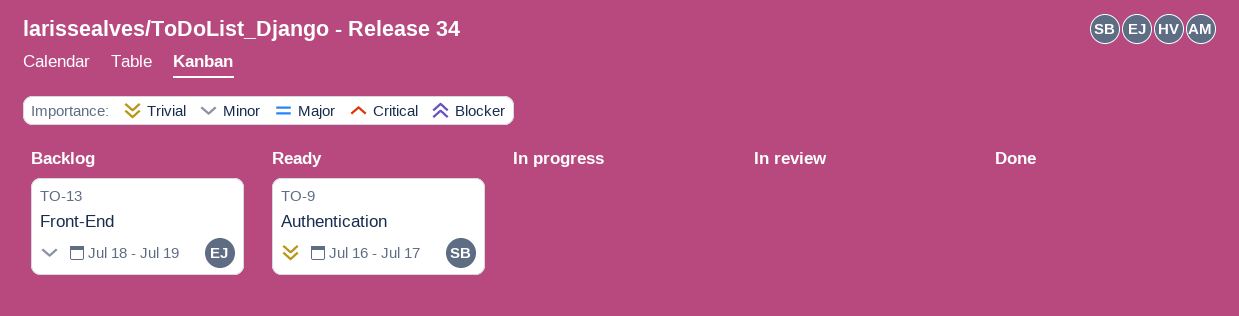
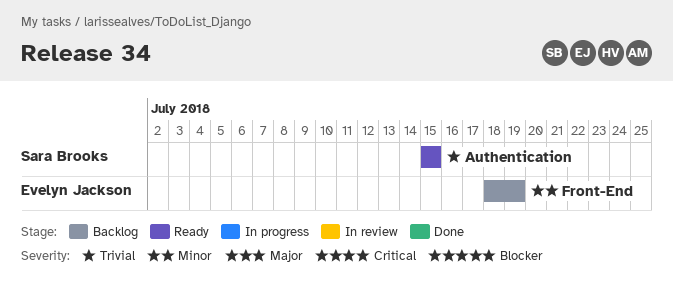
Authentication, start: Jul 16 -> Jul 15
Authentication, due: Jul 17 -> Jul 15

